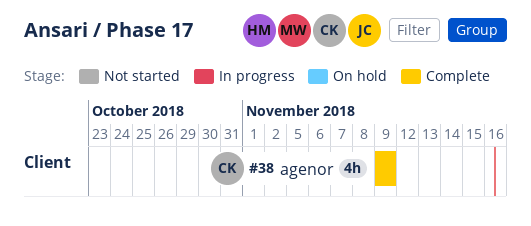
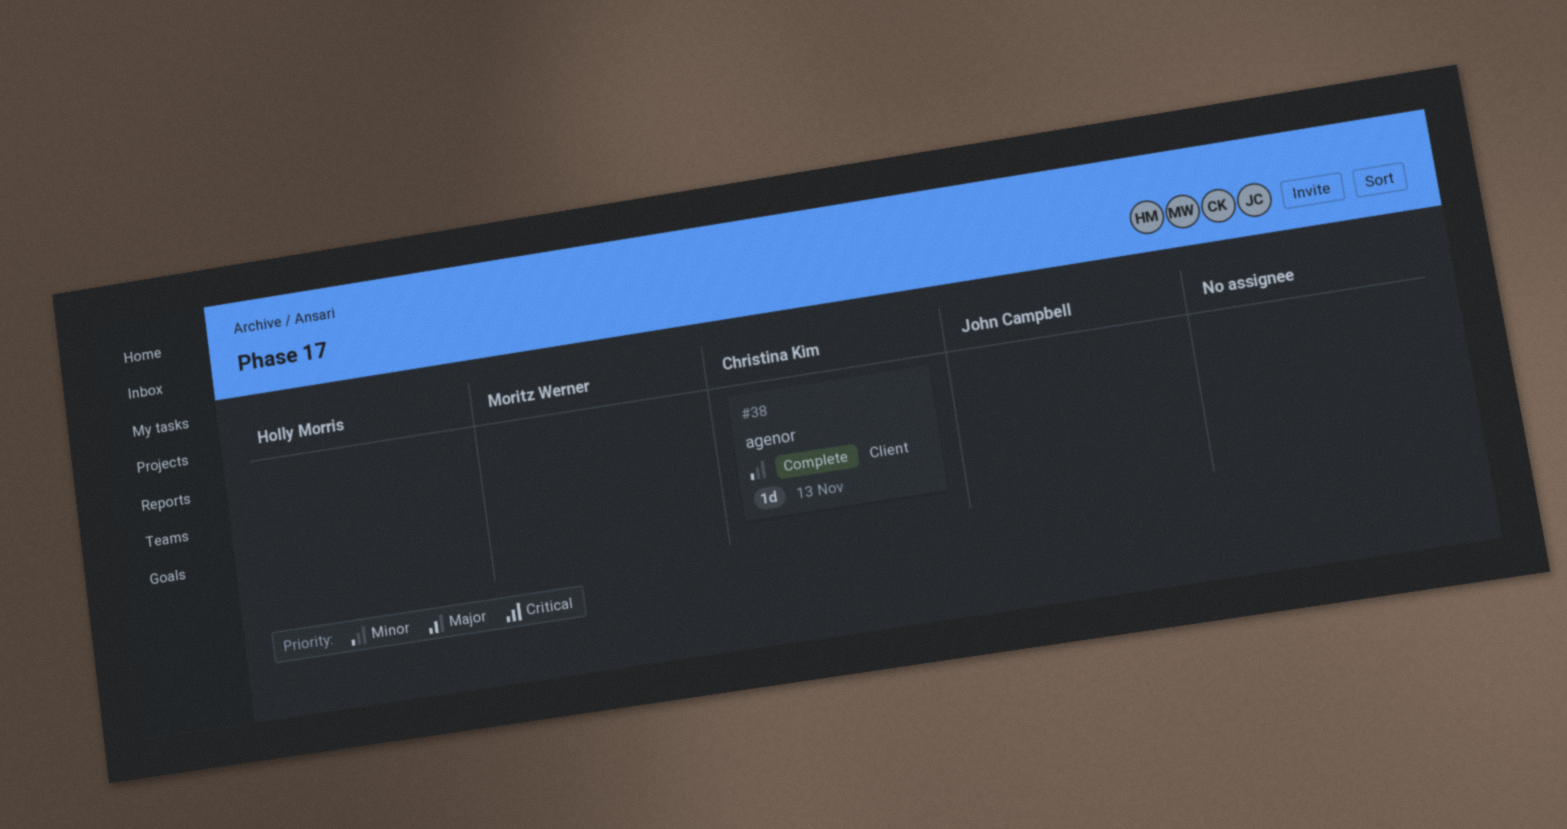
#38, estimate: 4h -> 1d
#38, due: Nov 9 -> Nov 13

